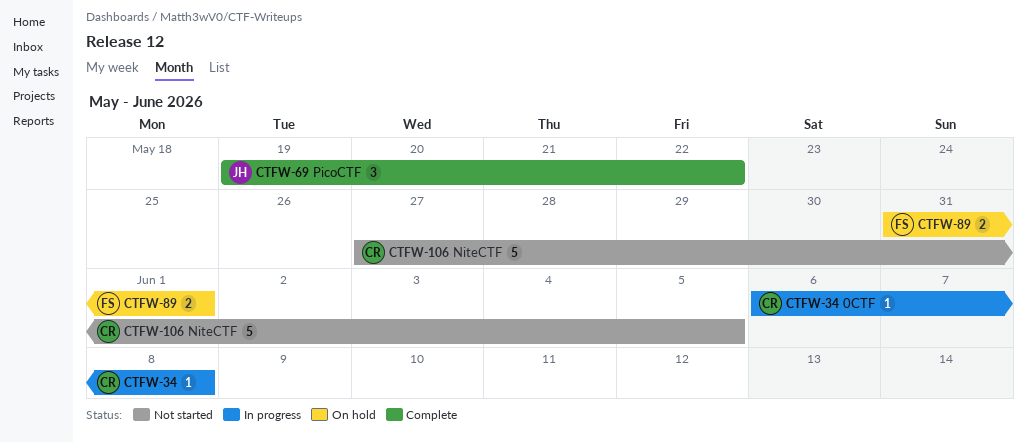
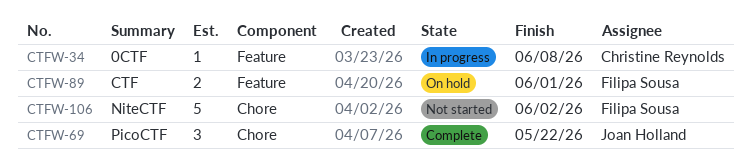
CTFW-106, owner: Christine Reynolds -> Filipa Sousa
CTFW-106, due: Jun 5 -> Jun 2

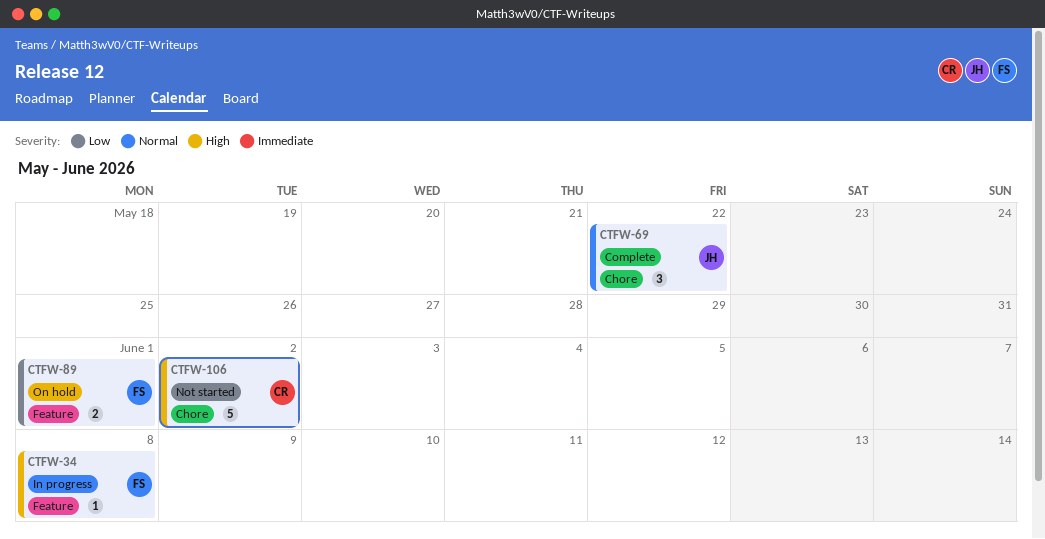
CTFW-34, owner: Christine Reynolds -> Filipa Sousa
CTFW-106, owner: Filipa Sousa -> Christine Reynolds

